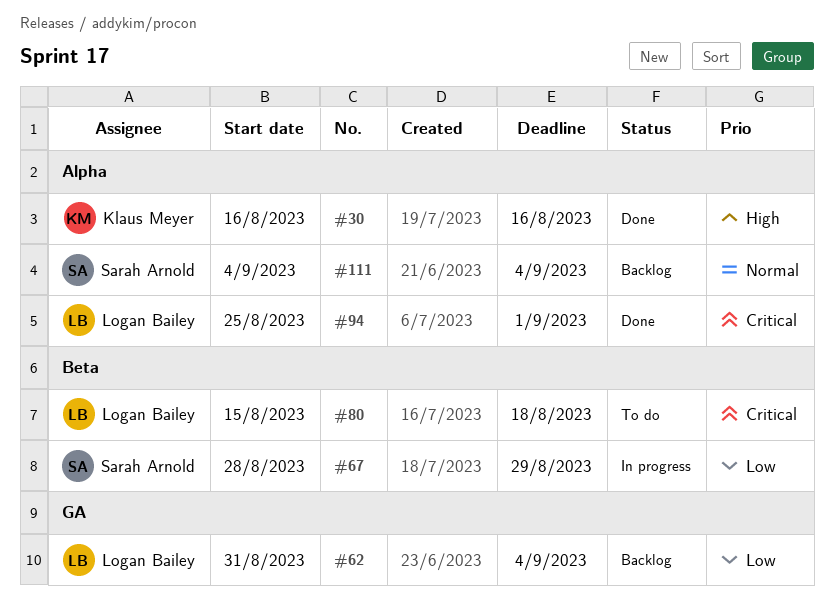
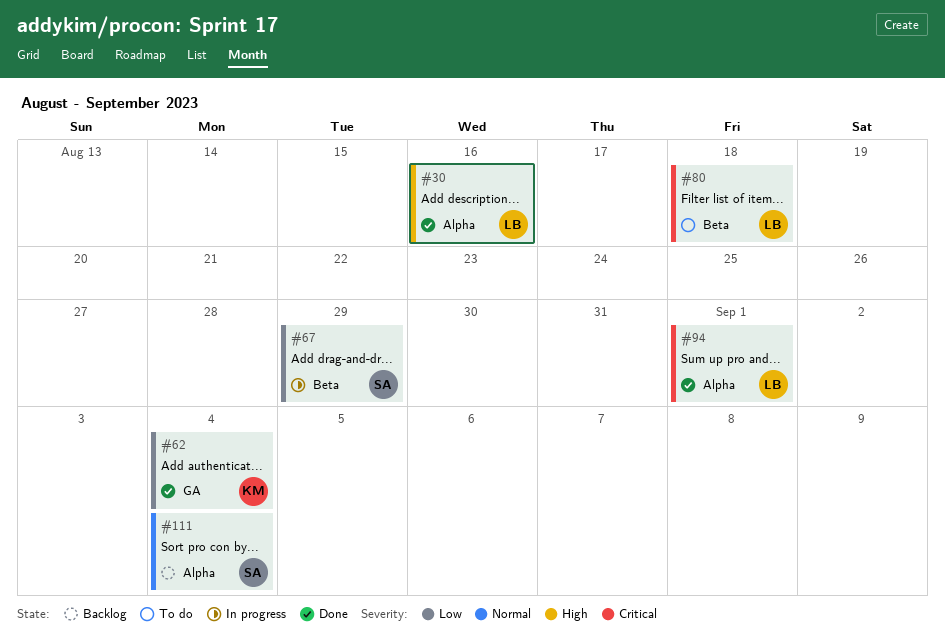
#30, owner: Klaus Meyer -> Logan Bailey
#62, status: Backlog -> Done
#62, owner: Logan Bailey -> Klaus Meyer

